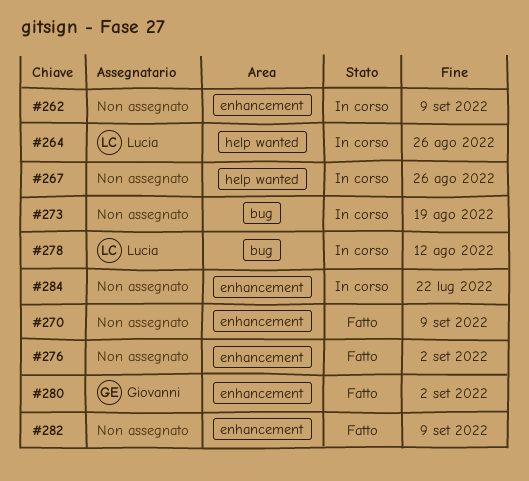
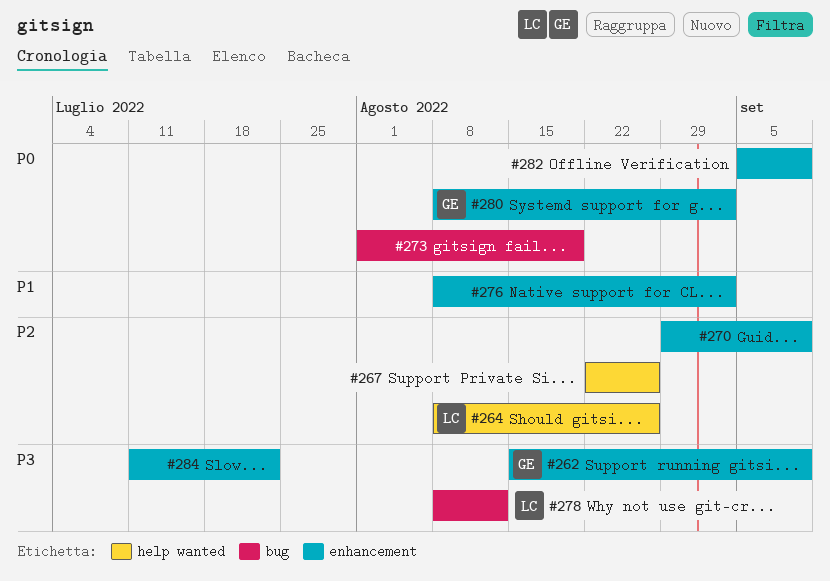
#262, owner: none -> Giovanni

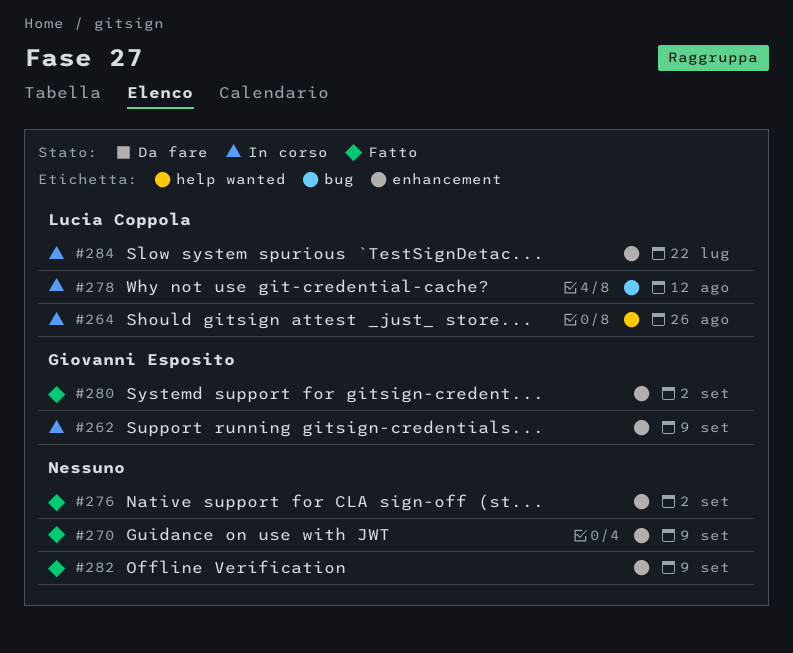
#267: present -> none
#273: present -> none
#284, owner: none -> Lucia Coppola

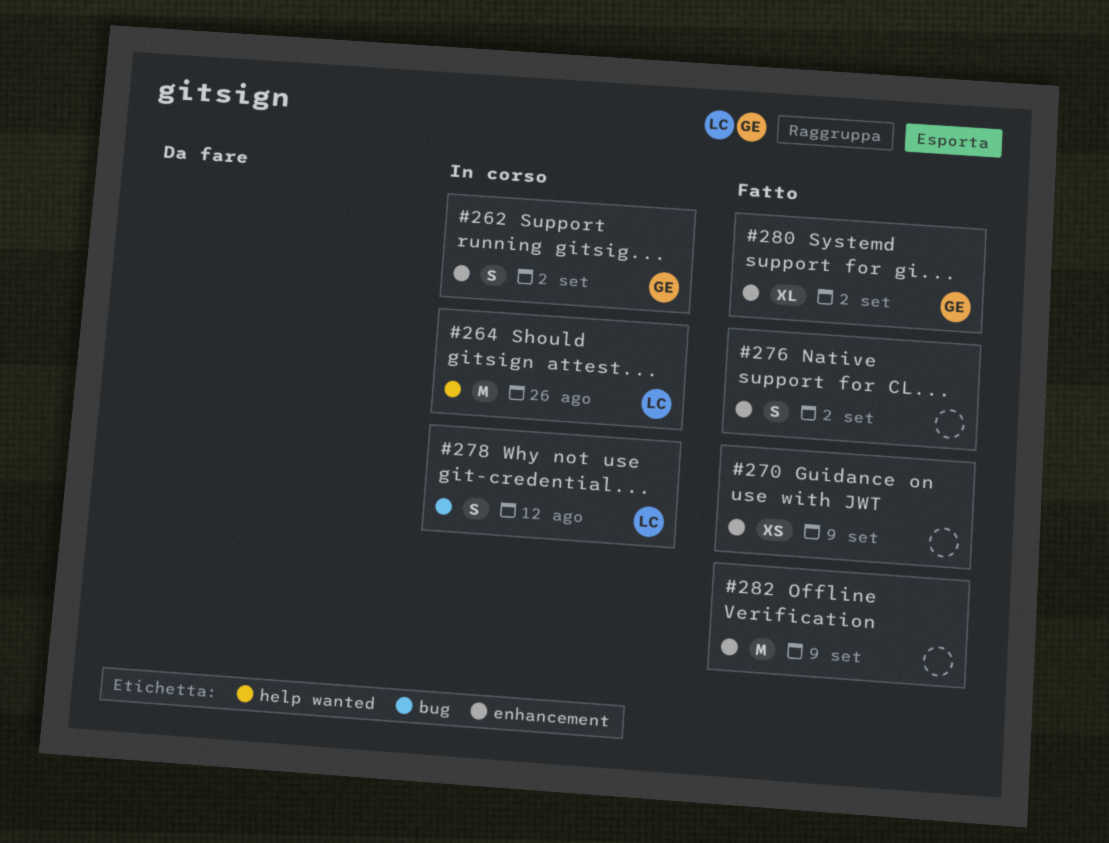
#262, due: Sep 9 -> Sep 2
#284: present -> none

